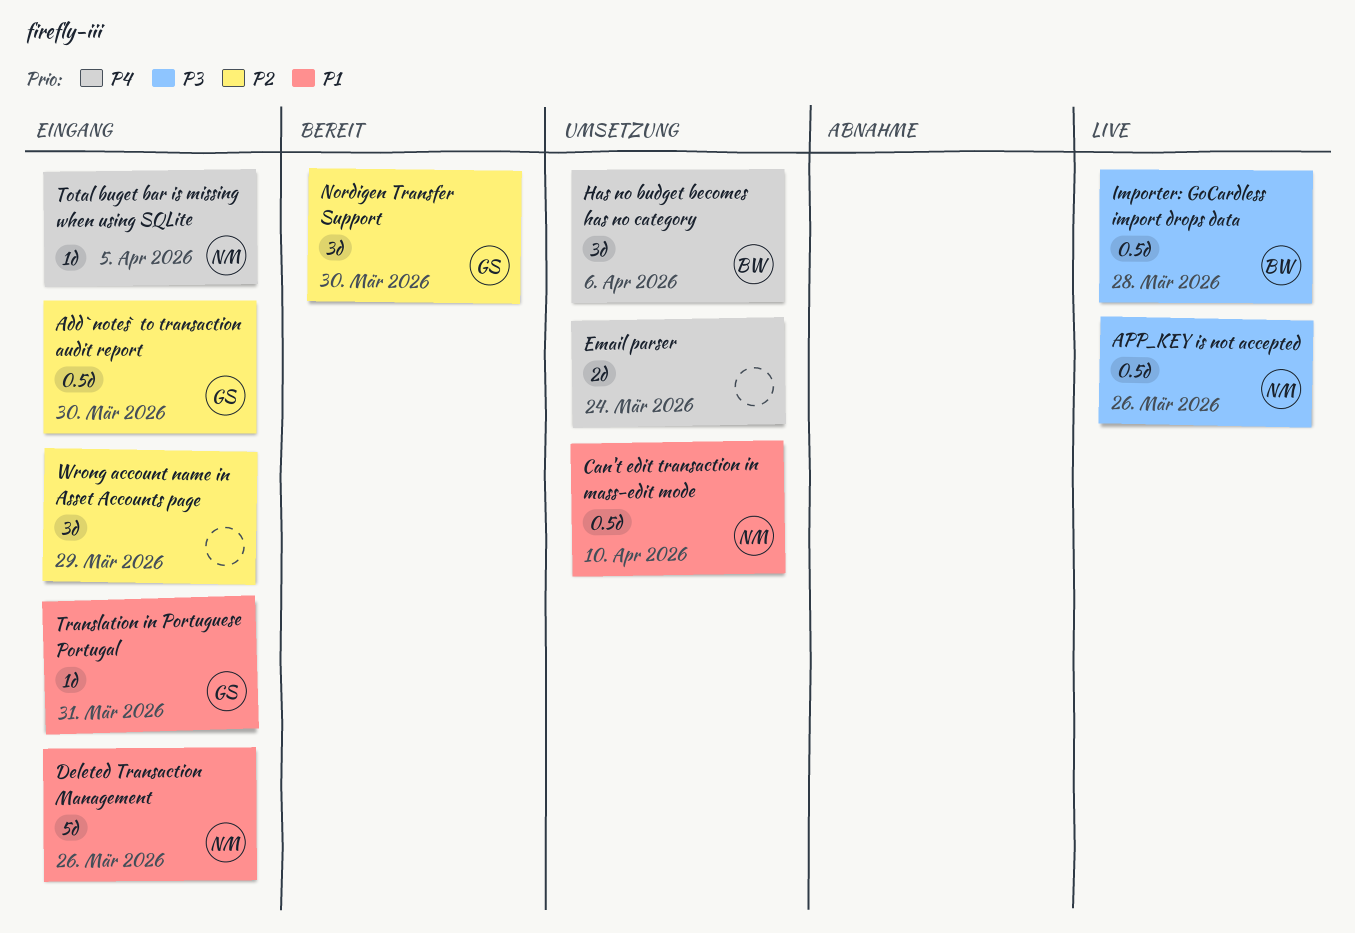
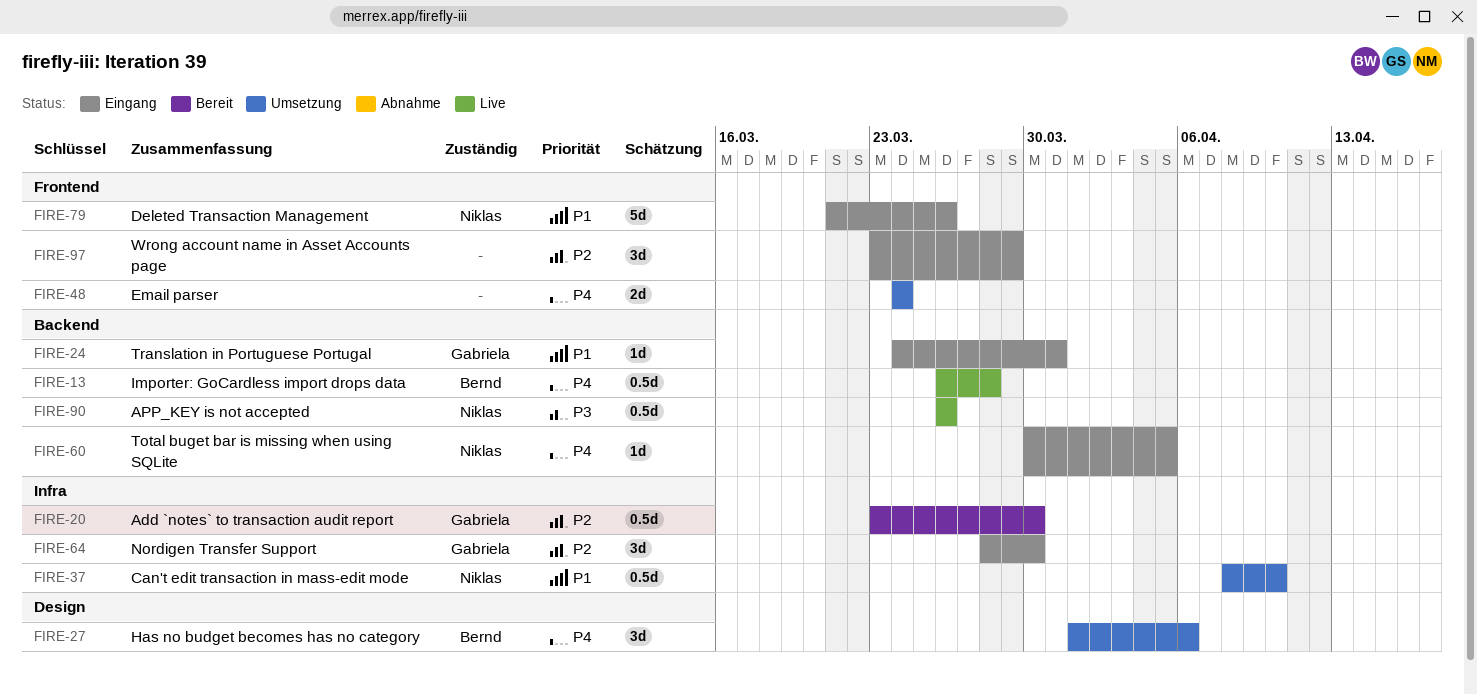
Add `notes` to transaction audit report, status: Eingang -> Bereit
Importer: GoCardless import drops data, priority: P3 -> P4
Nordigen Transfer Support, status: Bereit -> Eingang

